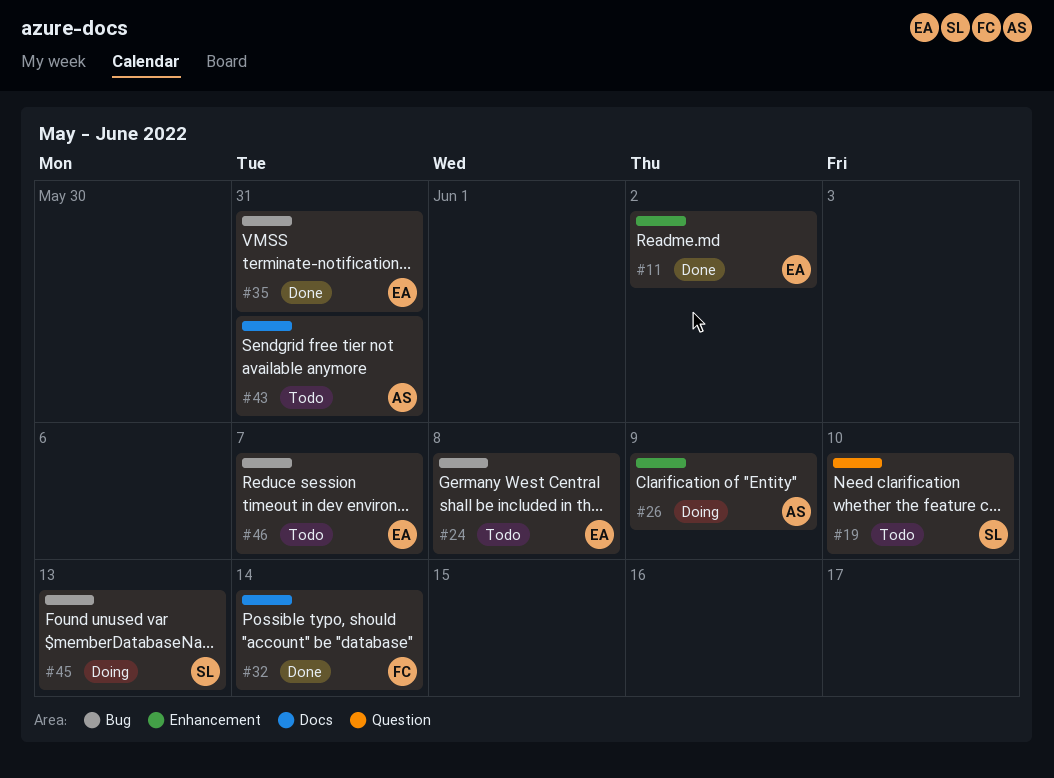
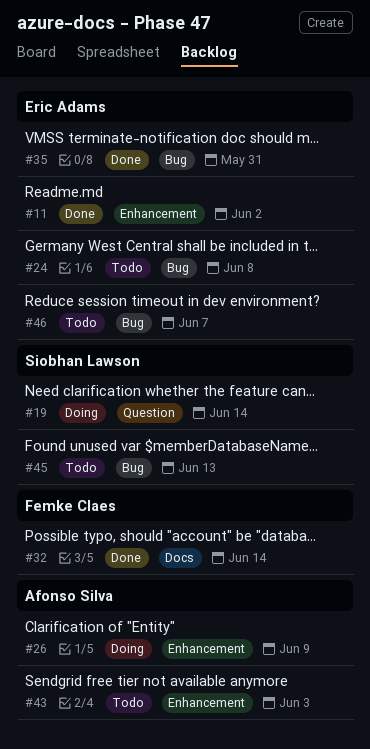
#19, status: Todo -> Doing
#19, due: Jun 10 -> Jun 14
#43, label: Docs -> Enhancement
#43, due: May 31 -> Jun 3
#45, status: Doing -> Todo

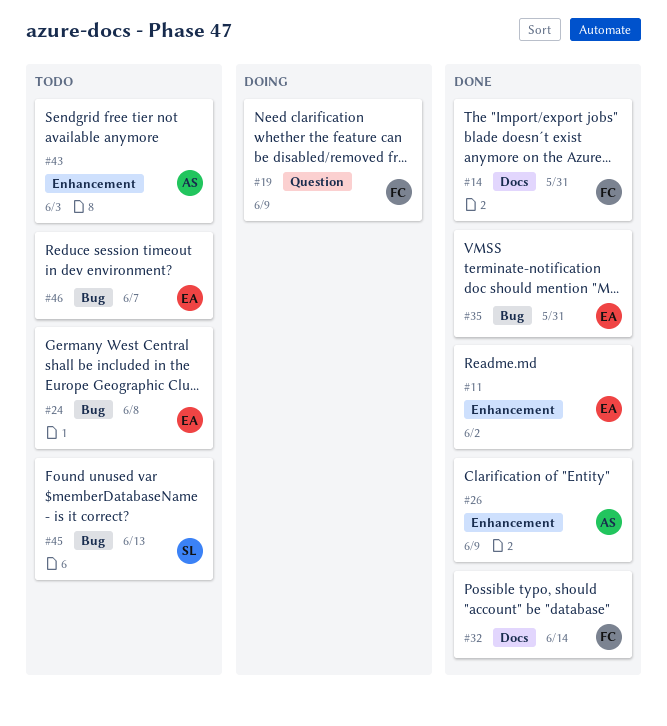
#14: none -> present
#19, owner: Siobhan Lawson -> Femke Claes
#19, due: Jun 14 -> Jun 9
#26, status: Doing -> Done

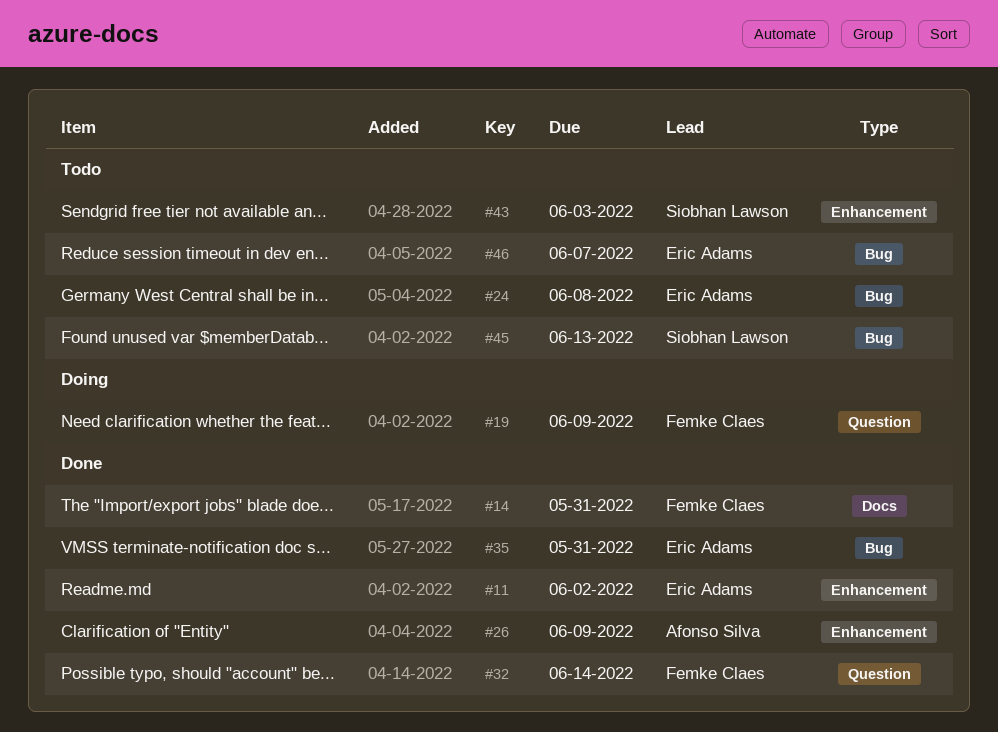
#32, label: Docs -> Question
#43, owner: Afonso Silva -> Siobhan Lawson

